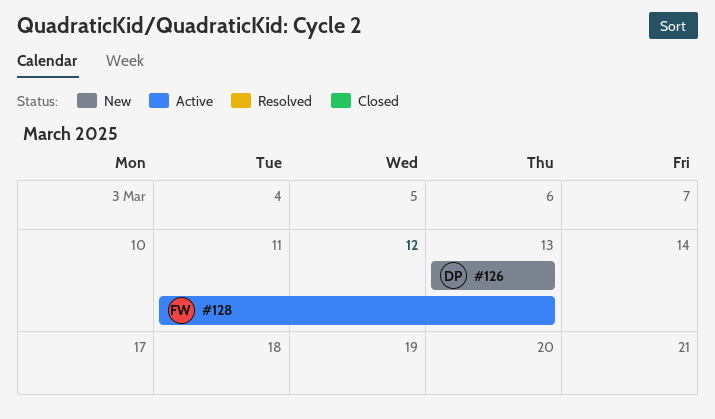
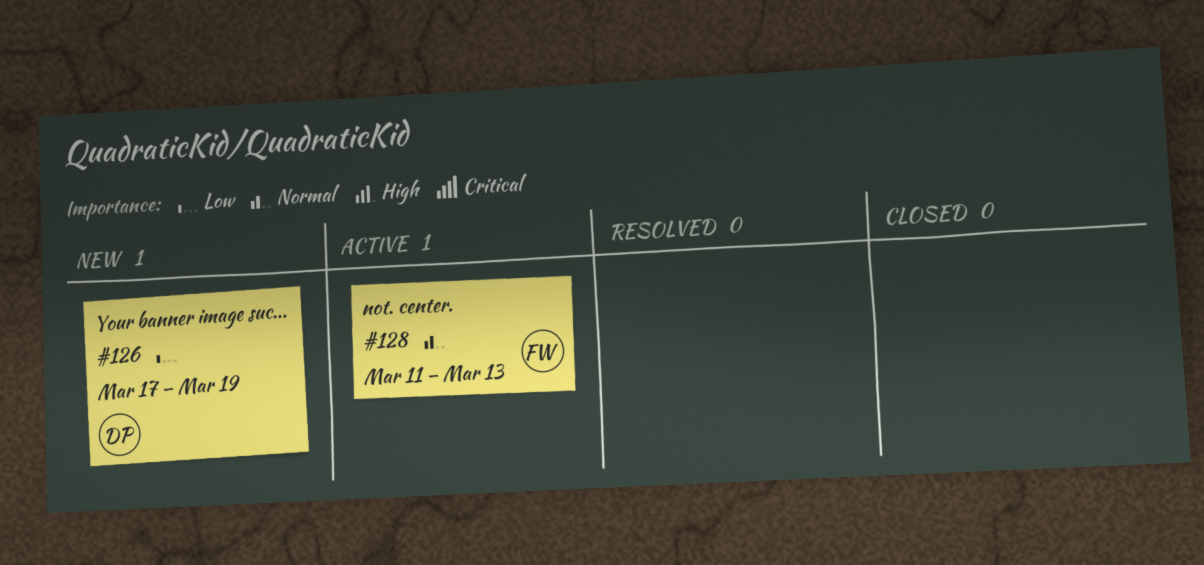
#126, start: Mar 13 -> Mar 17
#126, due: Mar 13 -> Mar 19

